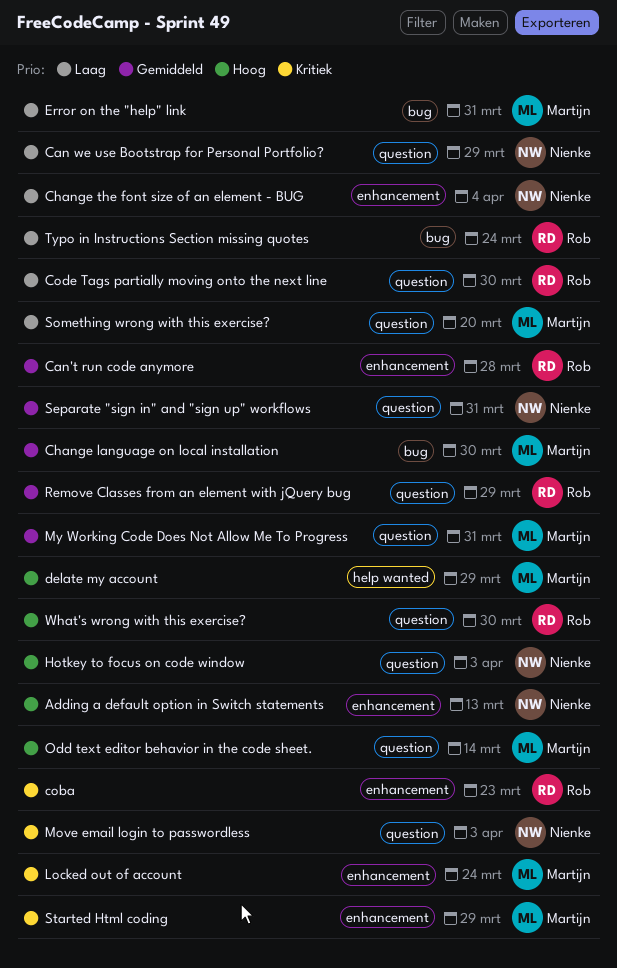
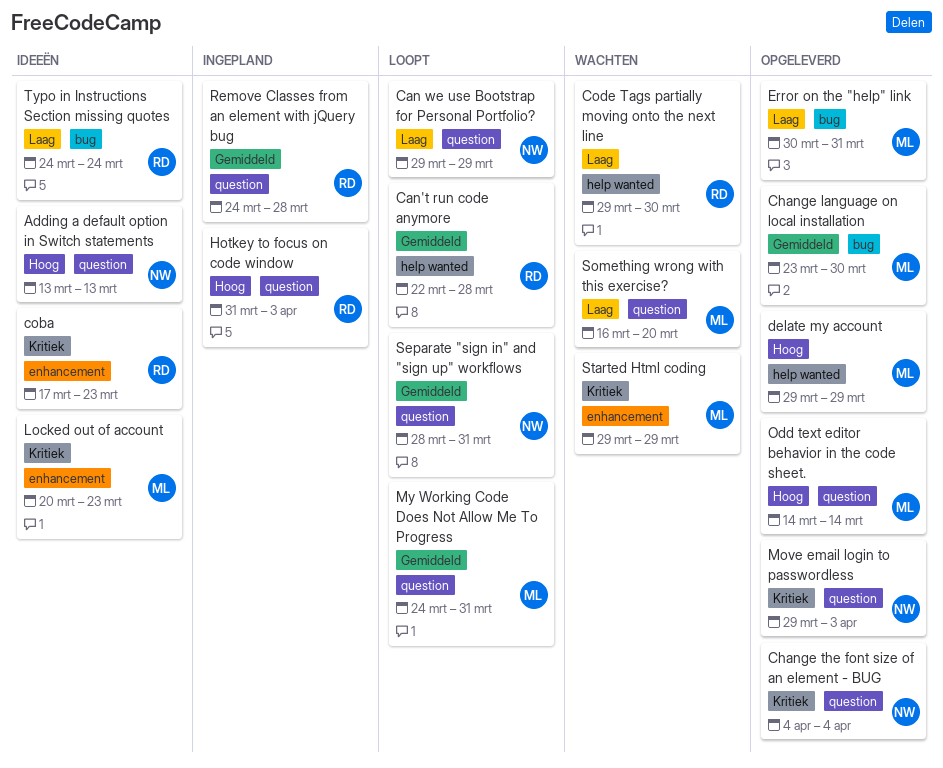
Adding a default option in Switch statements, label: enhancement -> question
Can't run code anymore, label: enhancement -> help wanted
Change the font size of an element - BUG, priority: Laag -> Kritiek
Change the font size of an element - BUG, label: enhancement -> question
Code Tags partially moving onto the next line, label: question -> help wanted
Hotkey to focus on code window, owner: Nienke -> Rob
Locked out of account, due: Mar 24 -> Mar 23
Remove Classes from an element with jQuery bug, due: Mar 29 -> Mar 28
What's wrong with this exercise?: present -> none

